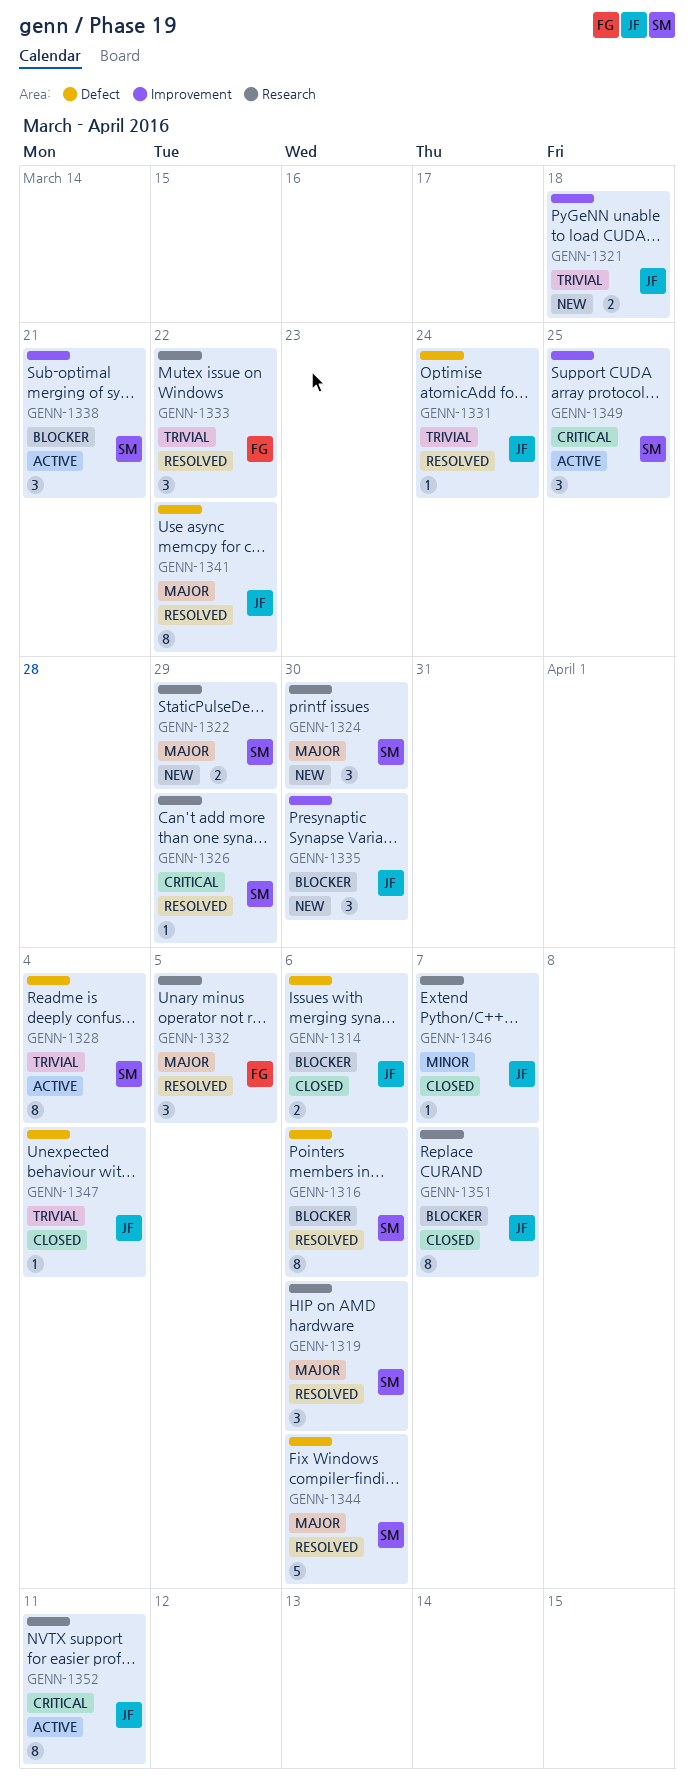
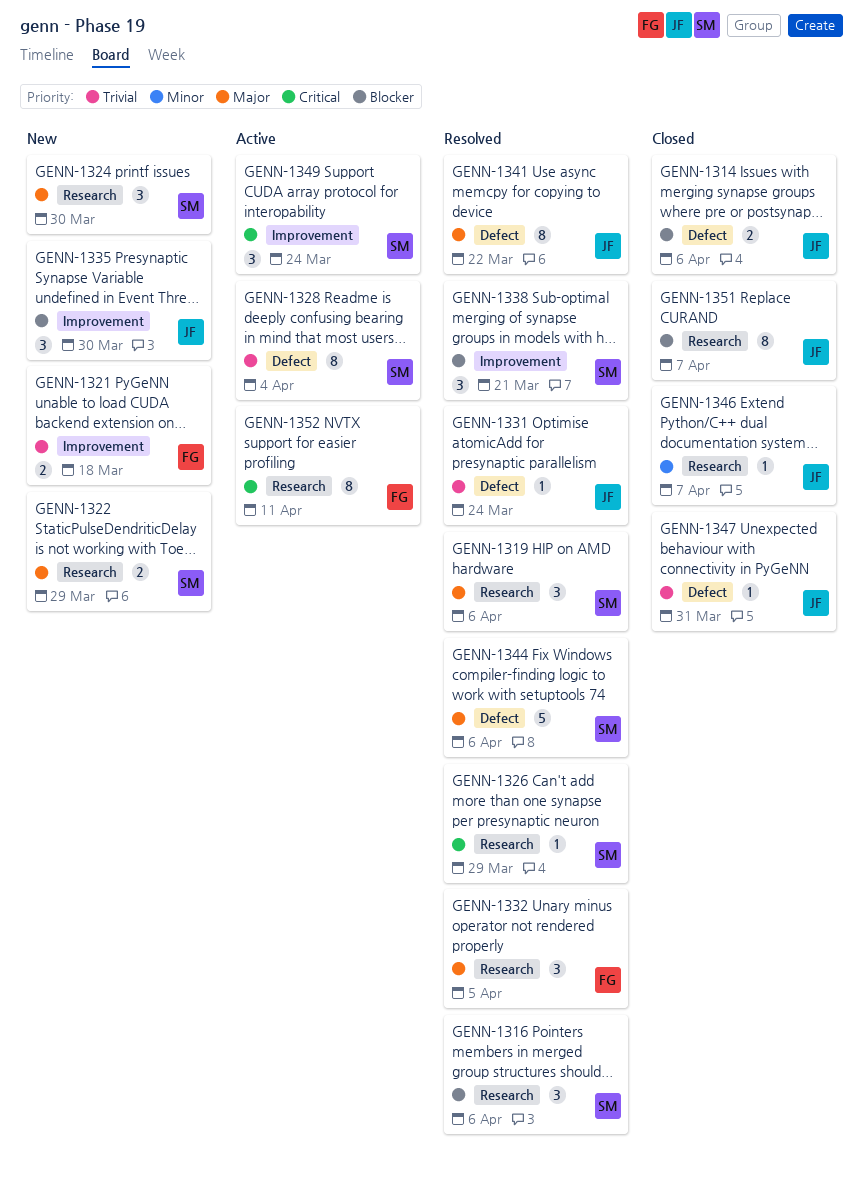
GENN-1316, label: Defect -> Research
GENN-1316, estimate: 8 -> 3
GENN-1321, owner: JF -> FG
GENN-1333: present -> none
GENN-1338, status: Active -> Resolved
GENN-1347, due: Apr 4 -> Mar 31
GENN-1349, due: Mar 25 -> Mar 24
GENN-1352, owner: JF -> FG

